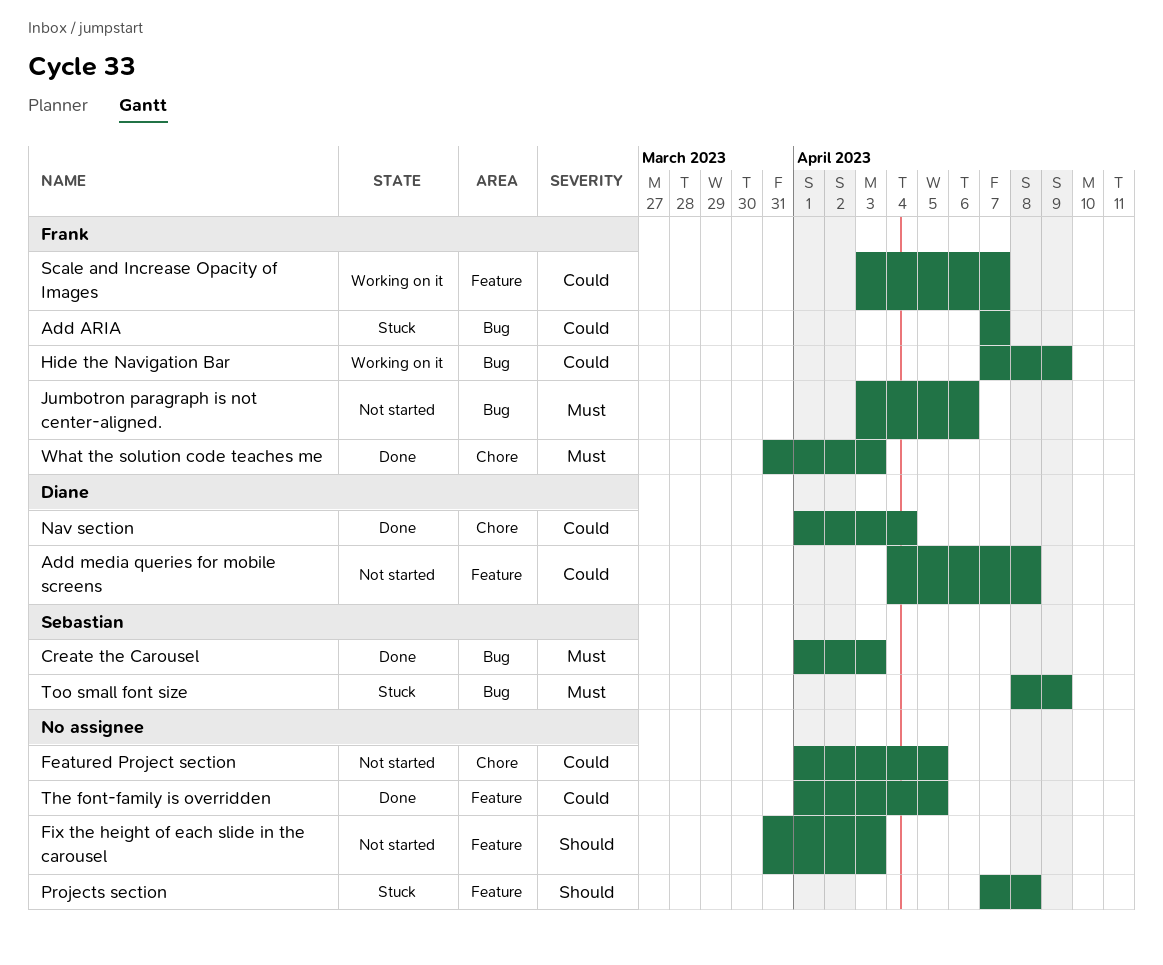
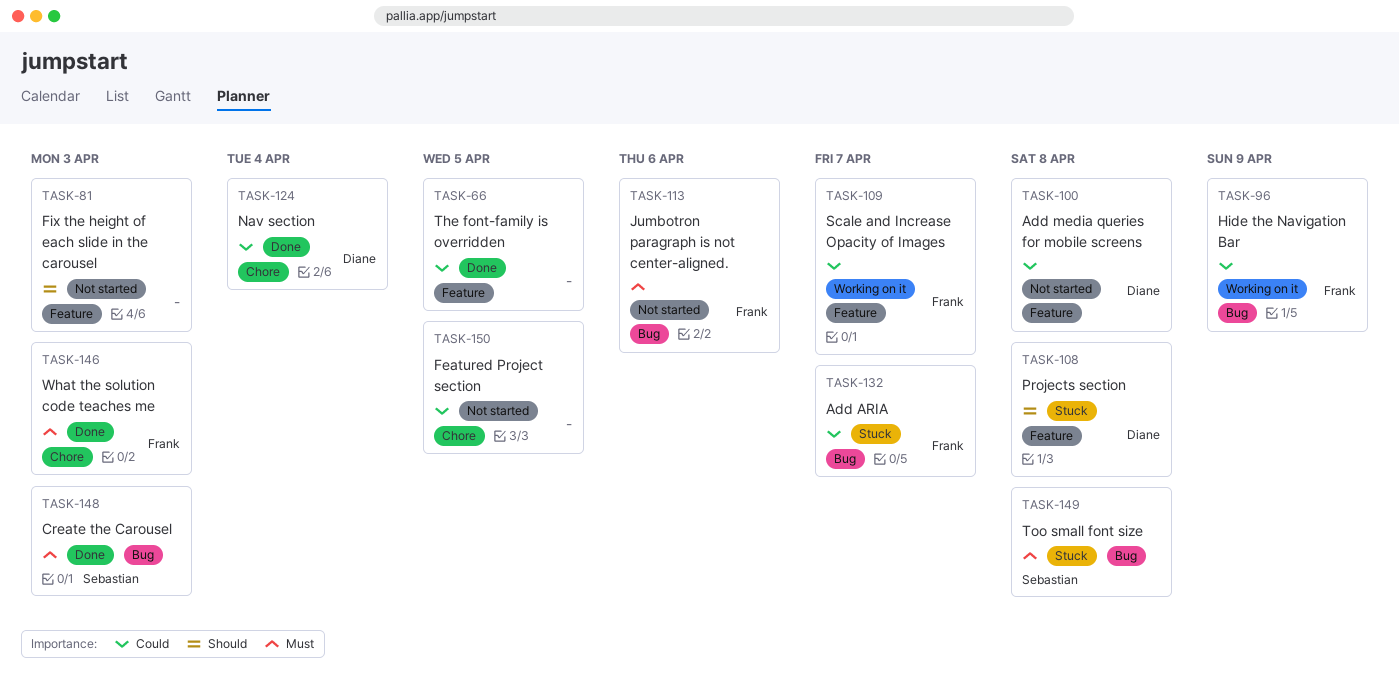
Projects section, owner: none -> Diane
Too small font size, due: Apr 9 -> Apr 8

